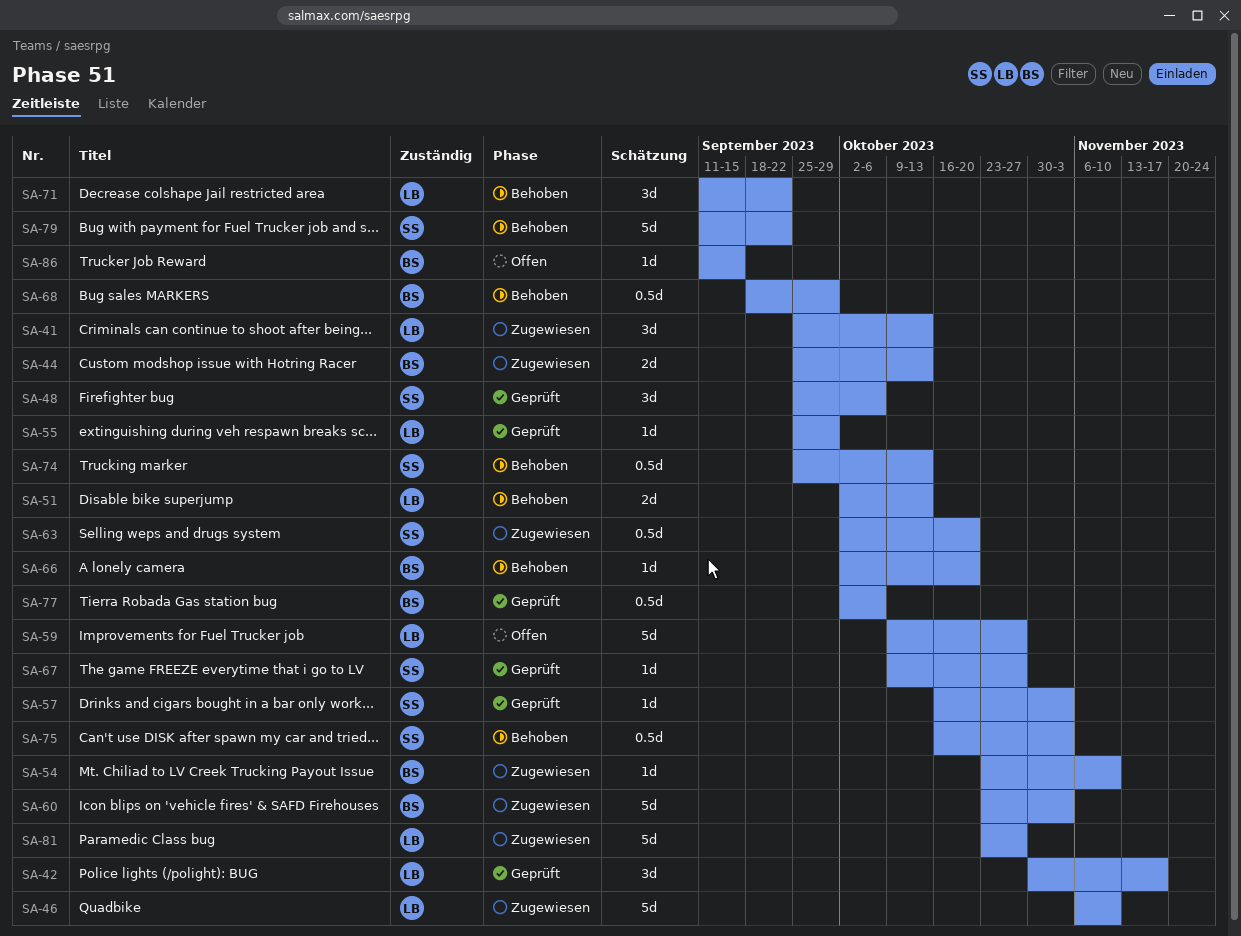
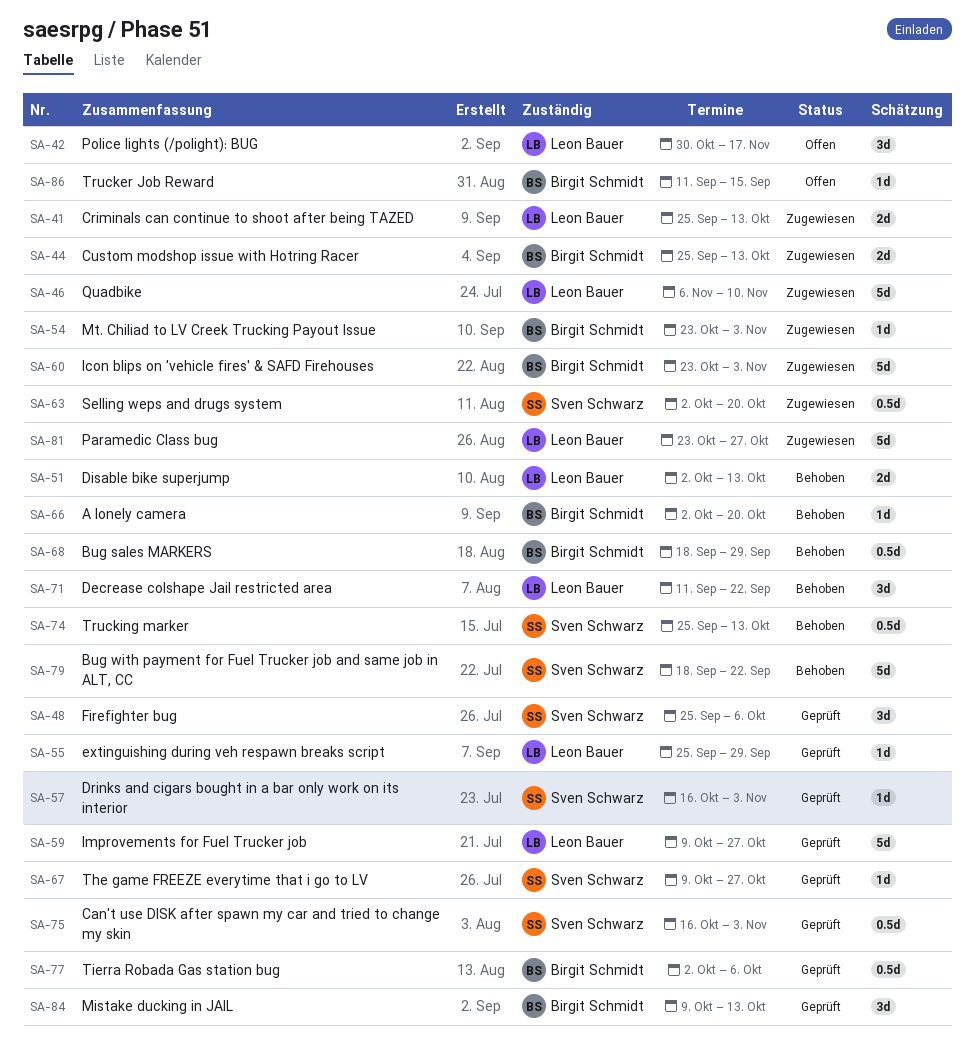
SA-41, estimate: 3d -> 2d
SA-42, status: Geprüft -> Offen
SA-54, due: Nov 10 -> Nov 3
SA-59, status: Offen -> Geprüft
SA-75, status: Behoben -> Geprüft
SA-79, start: Sep 11 -> Sep 18
SA-84: none -> present

